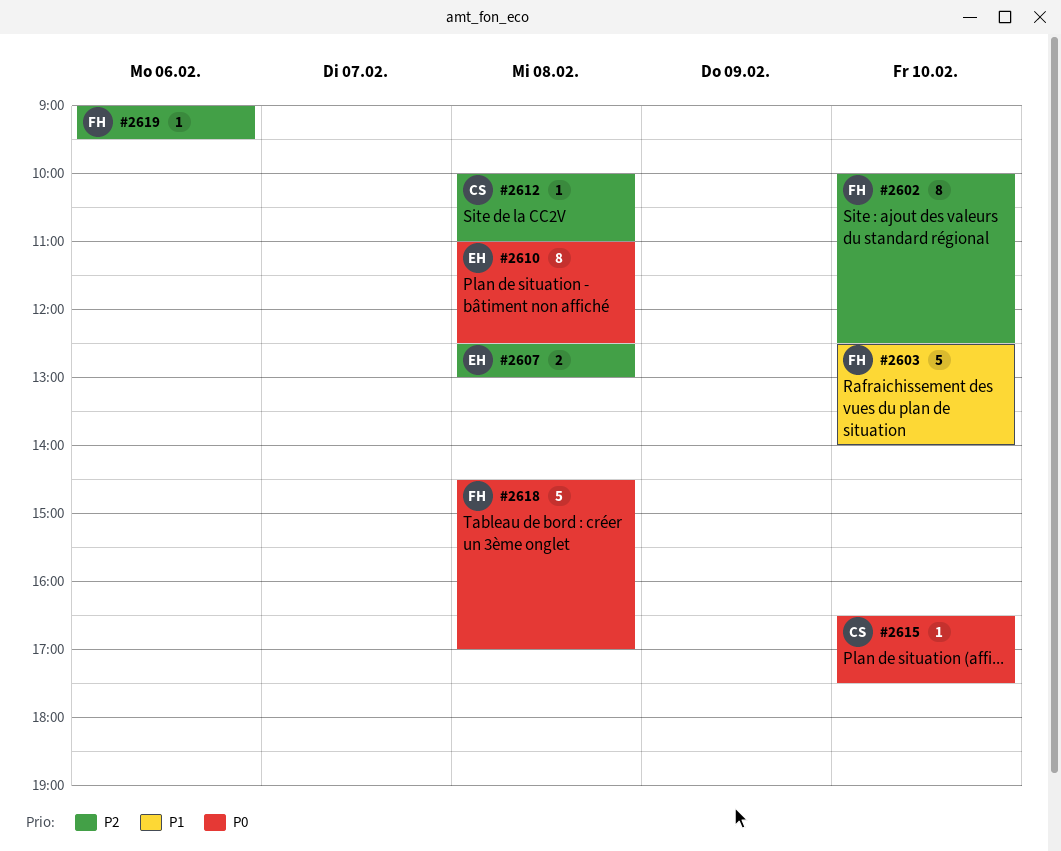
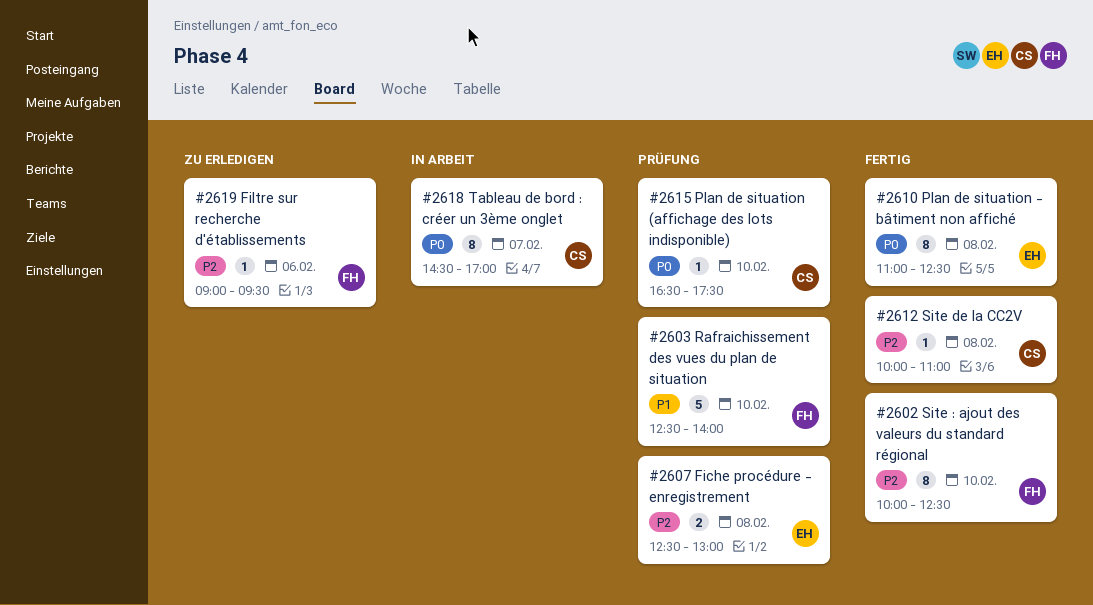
#2618, owner: FH -> CS
#2618, estimate: 5 -> 8
#2618, day: Feb 8 -> Feb 7

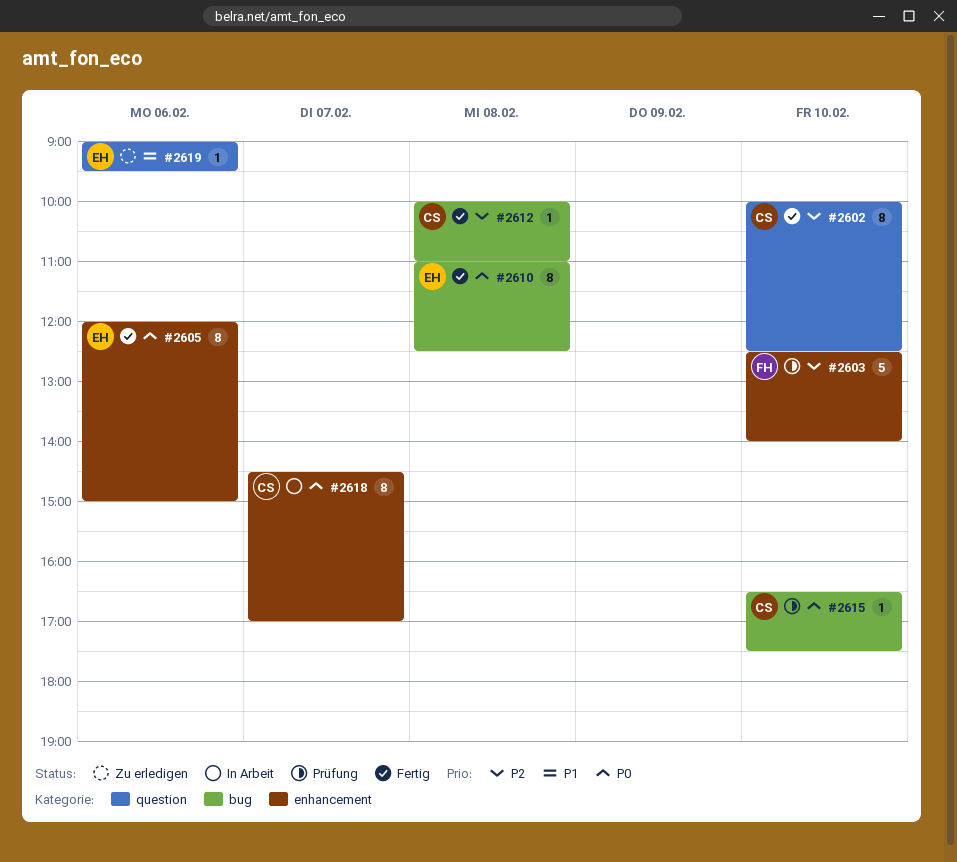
#2602, owner: FH -> CS
#2603, priority: P1 -> P2
#2605: none -> present
#2607: present -> none
#2619, owner: FH -> EH
#2619, priority: P2 -> P1

